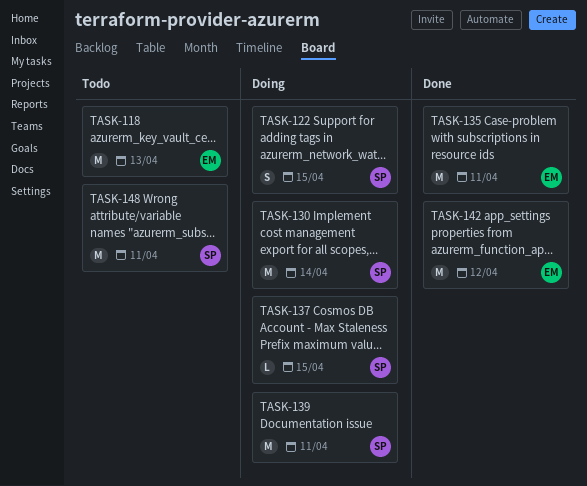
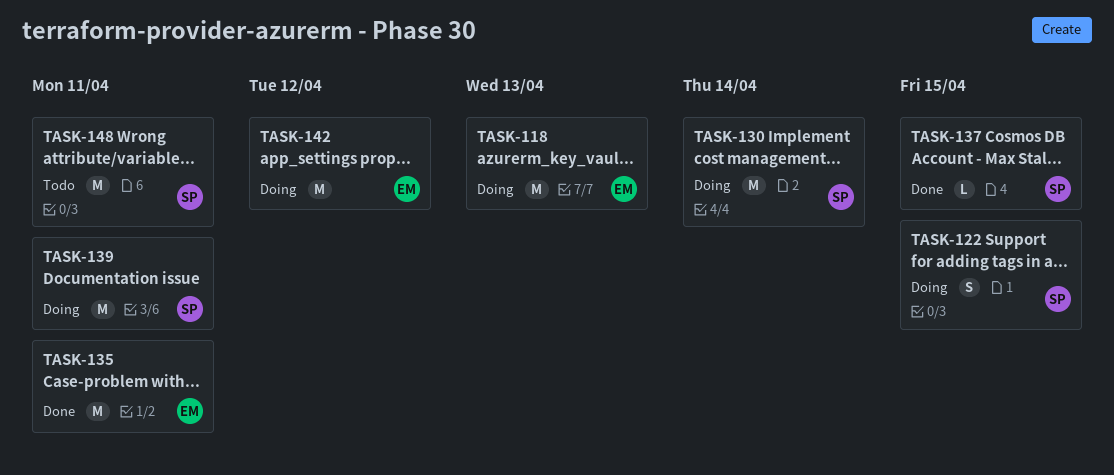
TASK-118, status: Todo -> Doing
TASK-137, status: Doing -> Done
TASK-142, status: Done -> Doing

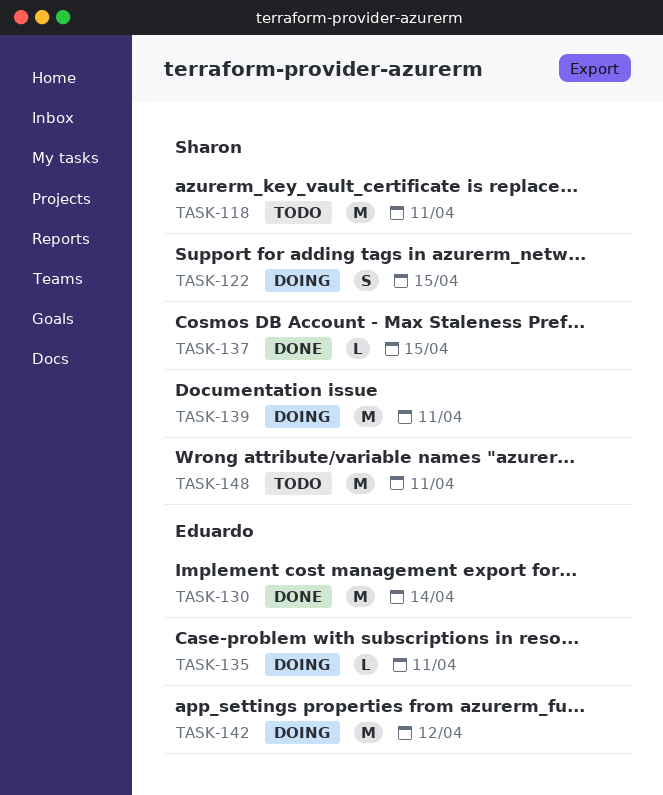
TASK-118, status: Doing -> Todo
TASK-118, owner: Eduardo -> Sharon
TASK-118, day: Apr 13 -> Apr 11
TASK-130, status: Doing -> Done
TASK-130, owner: Sharon -> Eduardo
TASK-135, status: Done -> Doing
TASK-135, estimate: M -> L

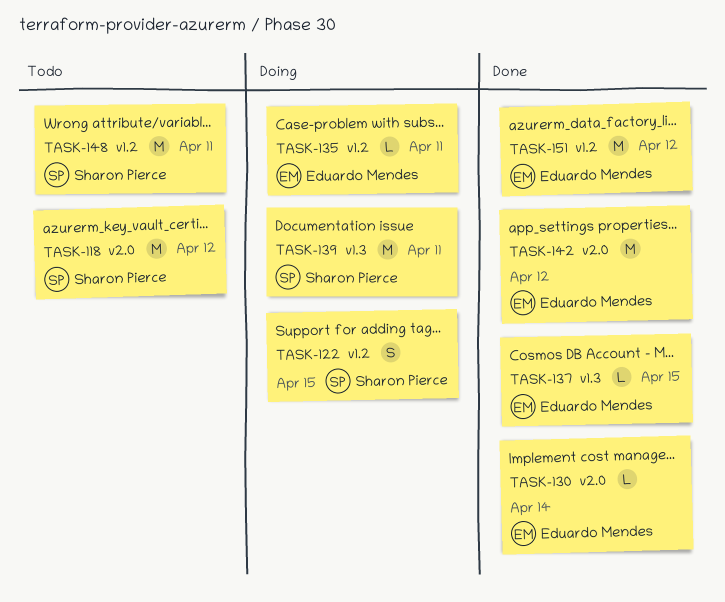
TASK-118, day: Apr 11 -> Apr 12
TASK-130, estimate: M -> L
TASK-137, owner: Sharon Pierce -> Eduardo Mendes
TASK-142, status: Doing -> Done
TASK-151: none -> present

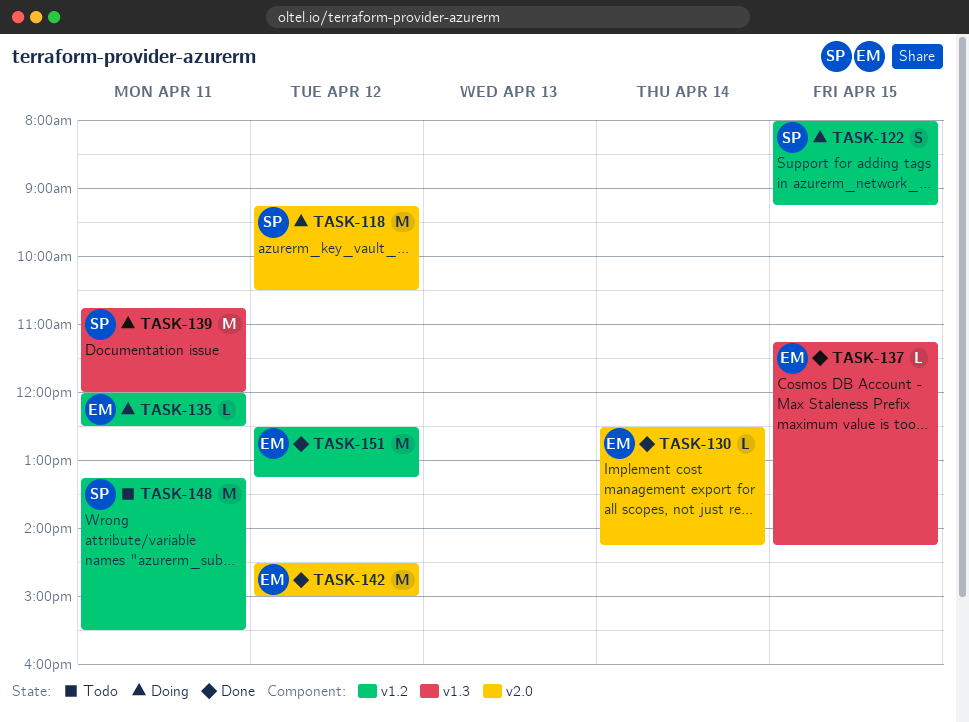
TASK-118, status: Todo -> Doing

